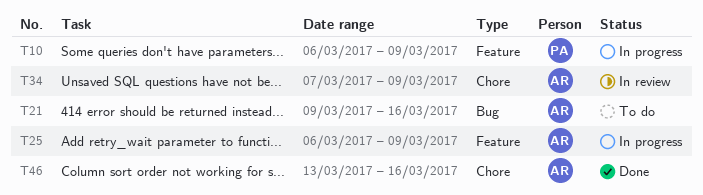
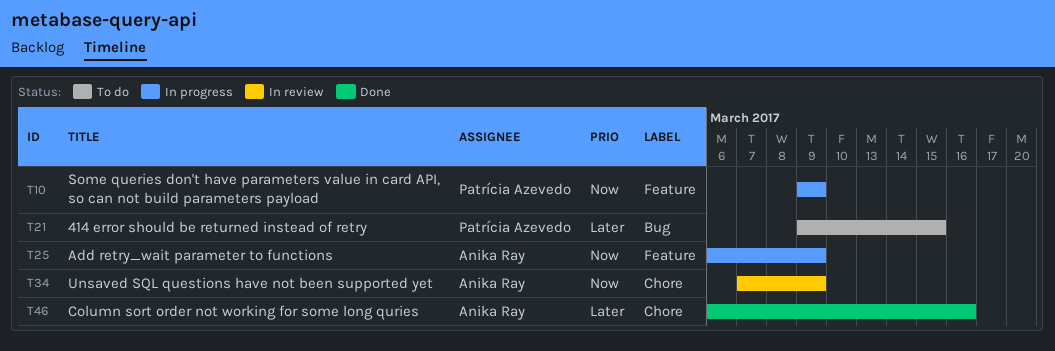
T10, start: Mar 6 -> Mar 9
T21, owner: Anika Ray -> Patrícia Azevedo
T21, due: Mar 16 -> Mar 15
T46, start: Mar 13 -> Mar 6

